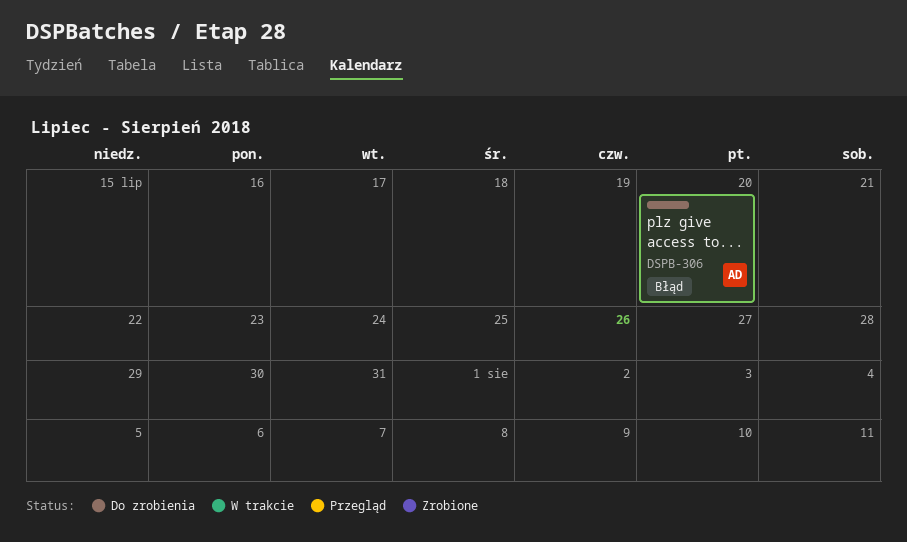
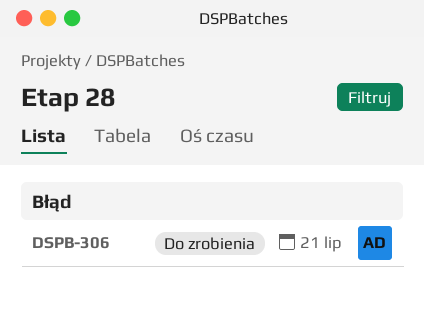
DSPB-306, due: Jul 20 -> Jul 21

